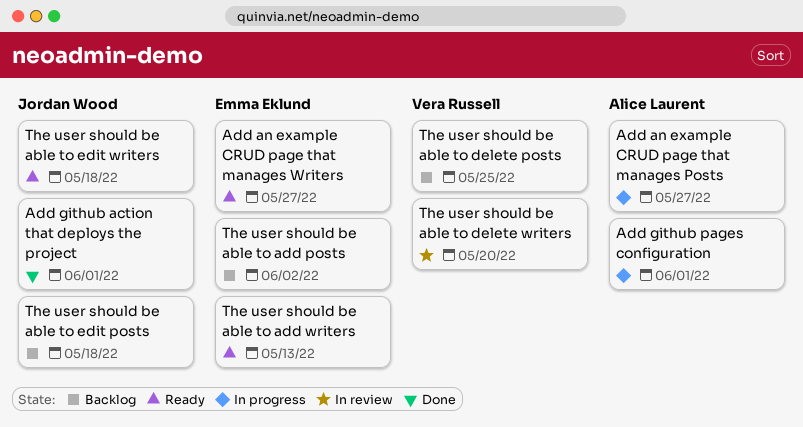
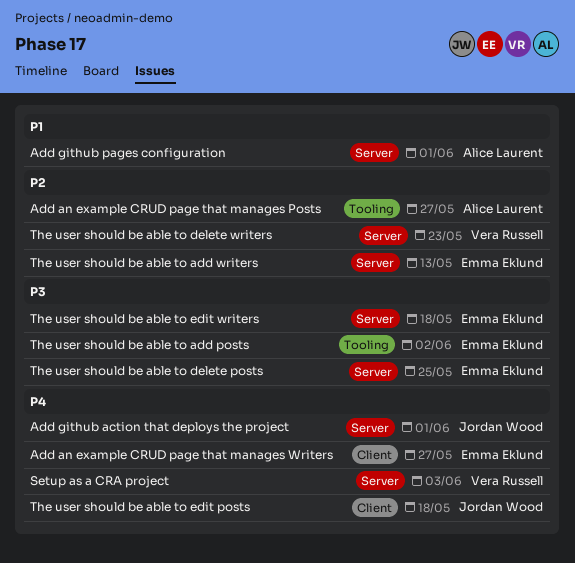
Setup as a CRA project: none -> present
The user should be able to delete posts, owner: Vera Russell -> Emma Eklund
The user should be able to delete writers, due: May 20 -> May 23
The user should be able to edit writers, owner: Jordan Wood -> Emma Eklund

